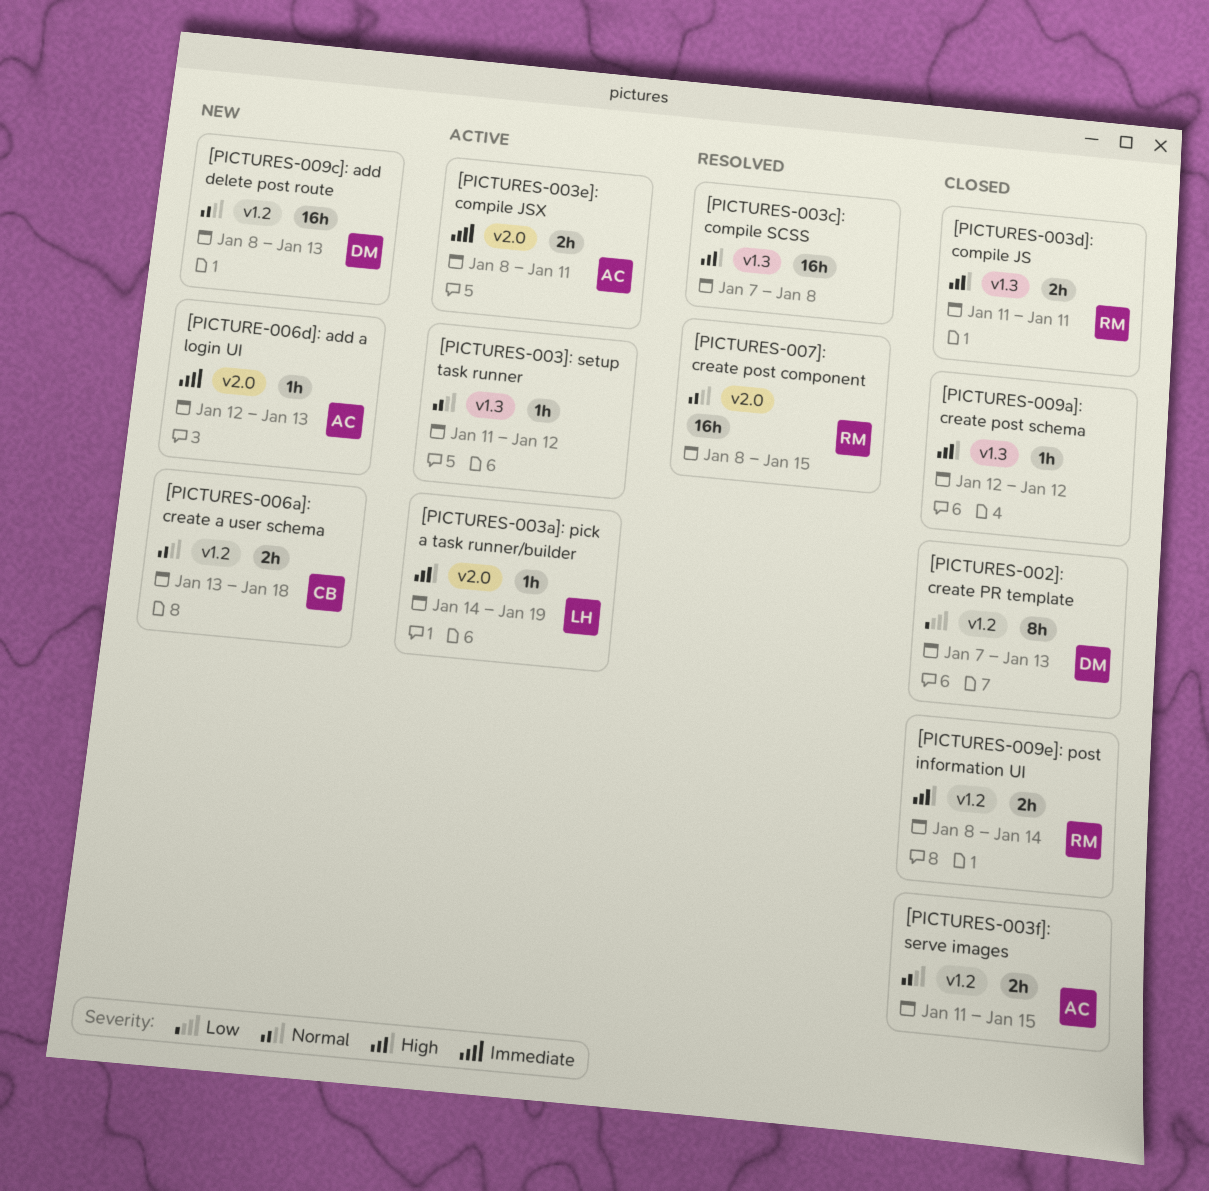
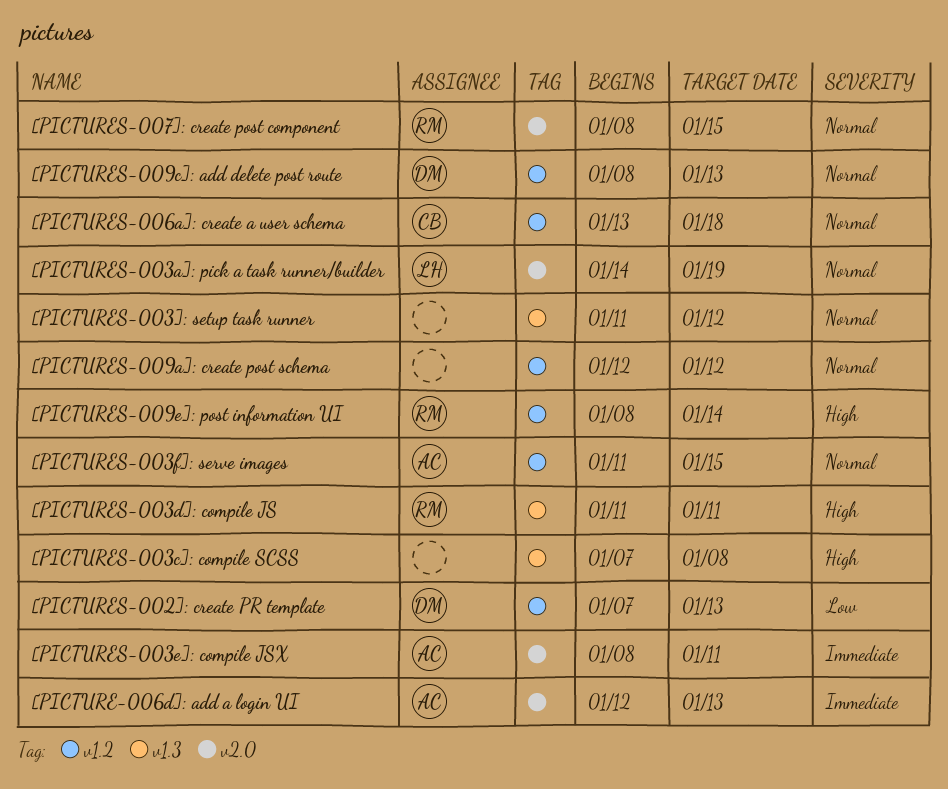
[PICTURES-003a]: pick a task runner/builder, priority: High -> Normal
[PICTURES-009a]: create post schema, priority: High -> Normal
[PICTURES-009a]: create post schema, label: v1.3 -> v1.2

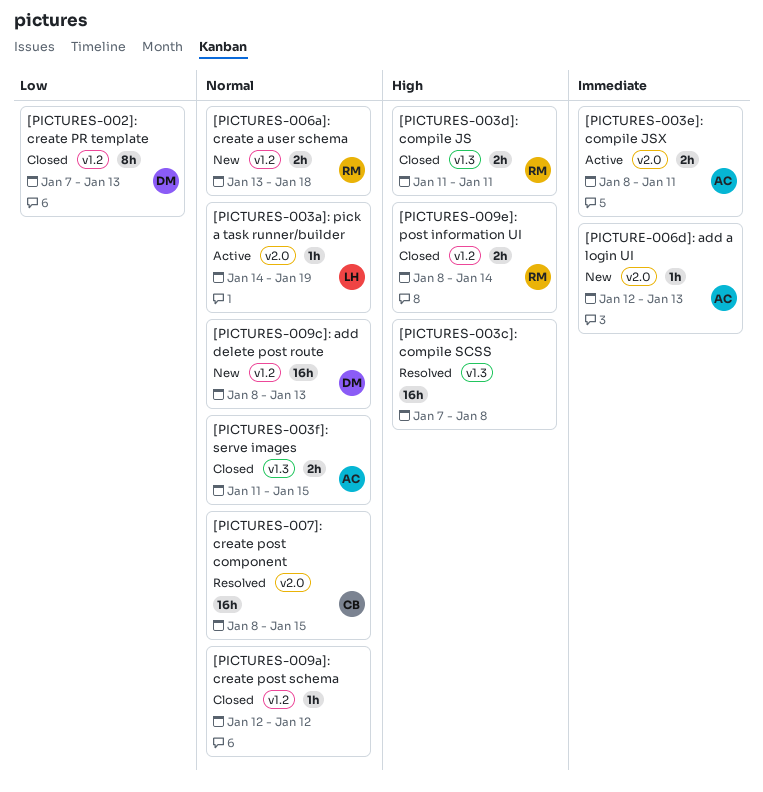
[PICTURES-003]: setup task runner: present -> none
[PICTURES-003f]: serve images, label: v1.2 -> v1.3
[PICTURES-006a]: create a user schema, owner: CB -> RM
[PICTURES-007]: create post component, owner: RM -> CB

